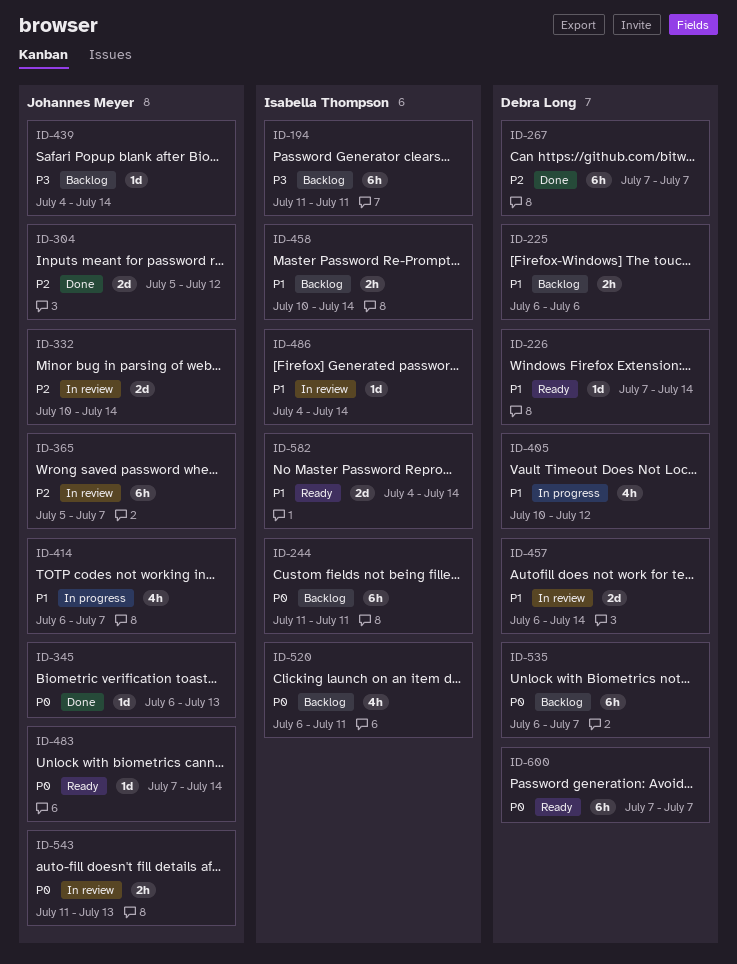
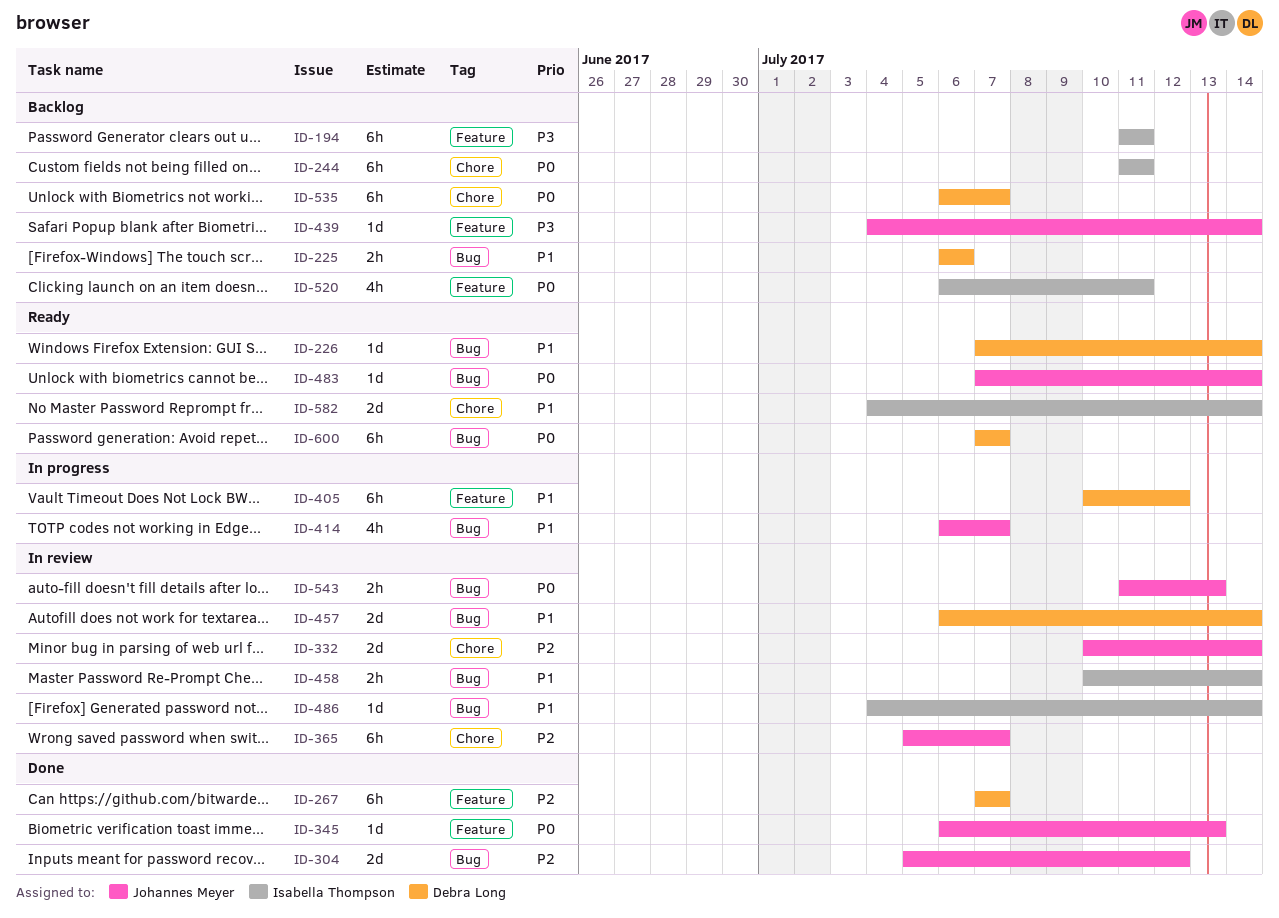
ID-405, estimate: 4h -> 6h
ID-458, status: Backlog -> In review

